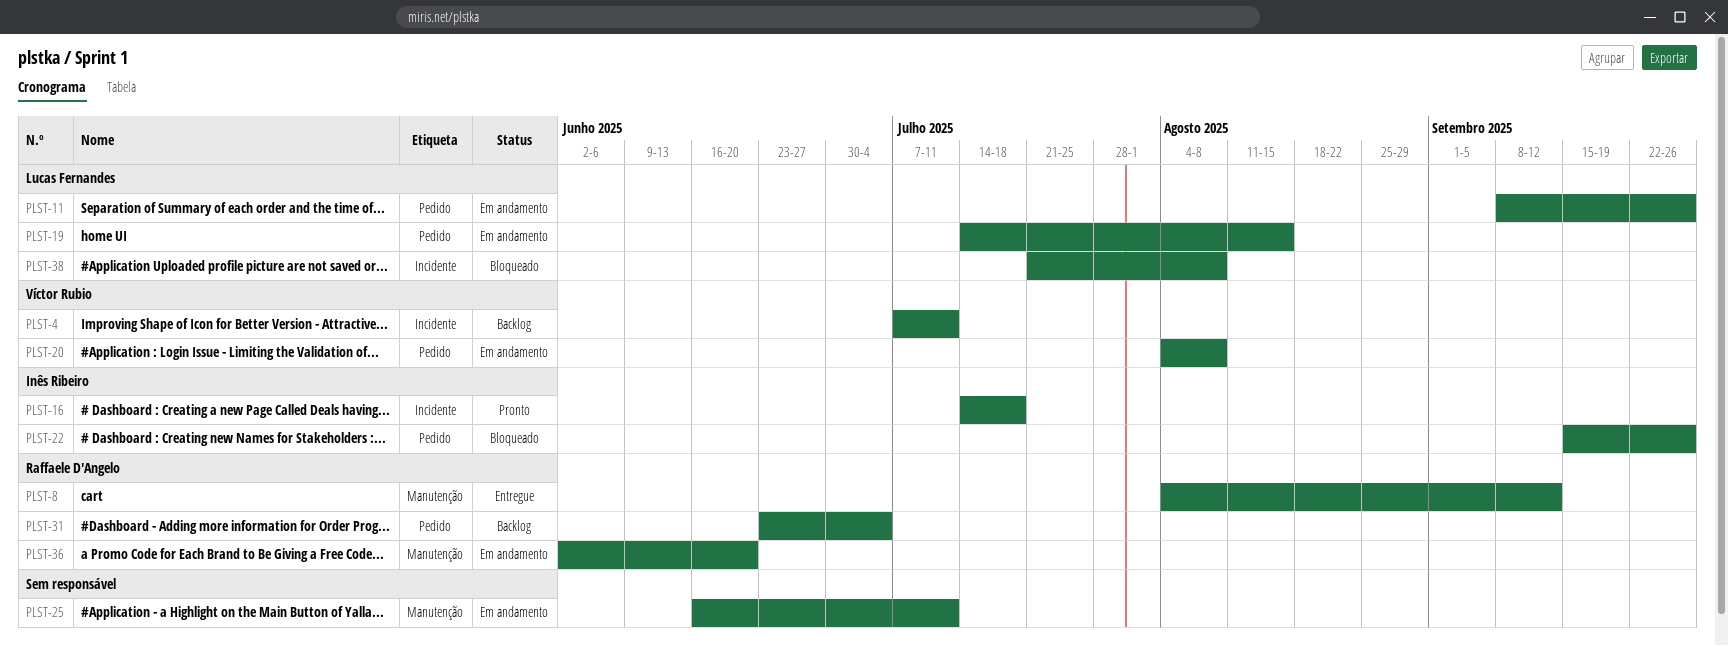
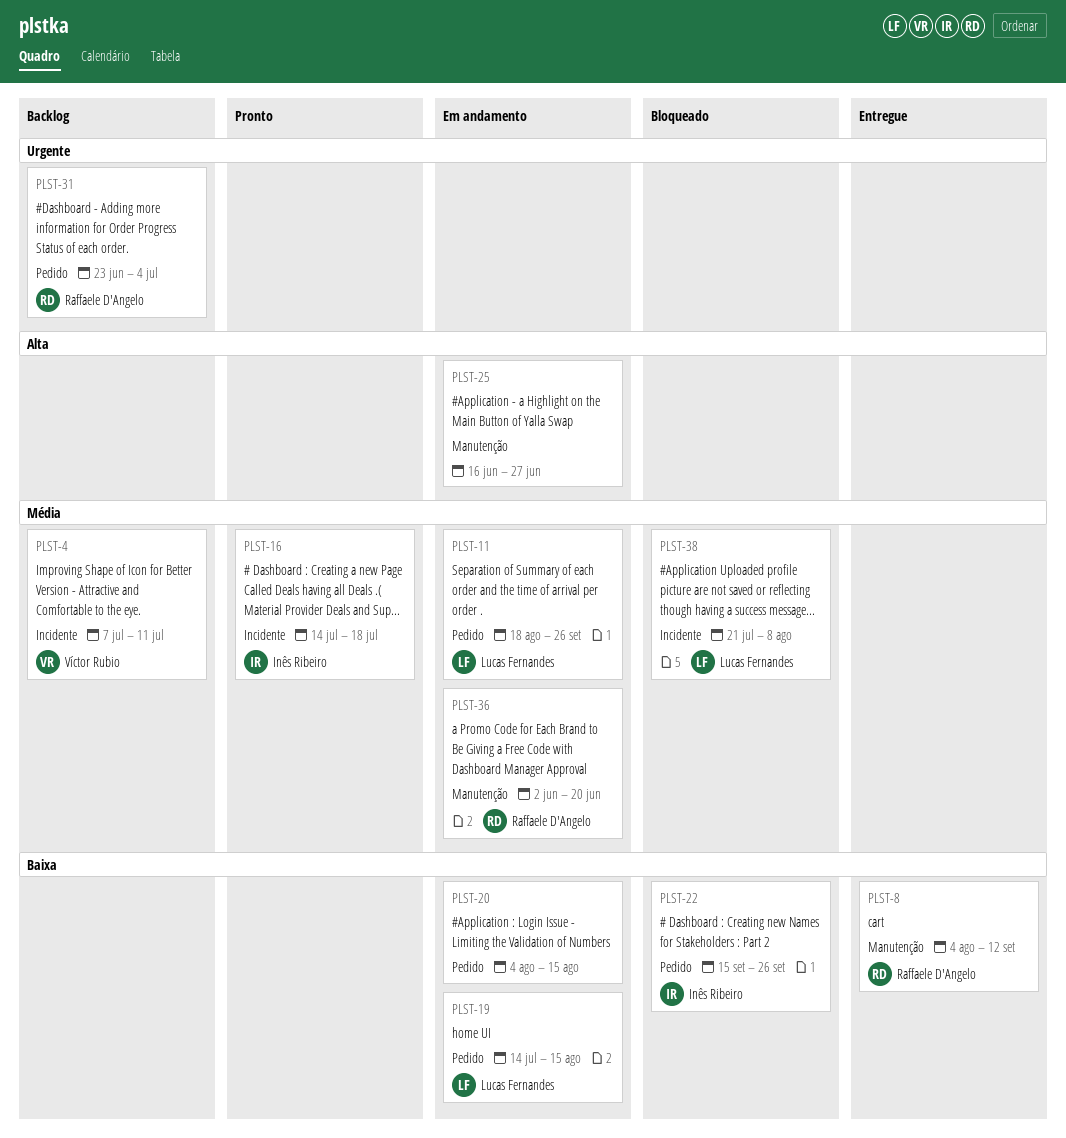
PLST-11, start: Sep 8 -> Aug 18
PLST-20, owner: Víctor Rubio -> none
PLST-20, due: Aug 8 -> Aug 15
PLST-25, due: Jul 11 -> Jun 27

